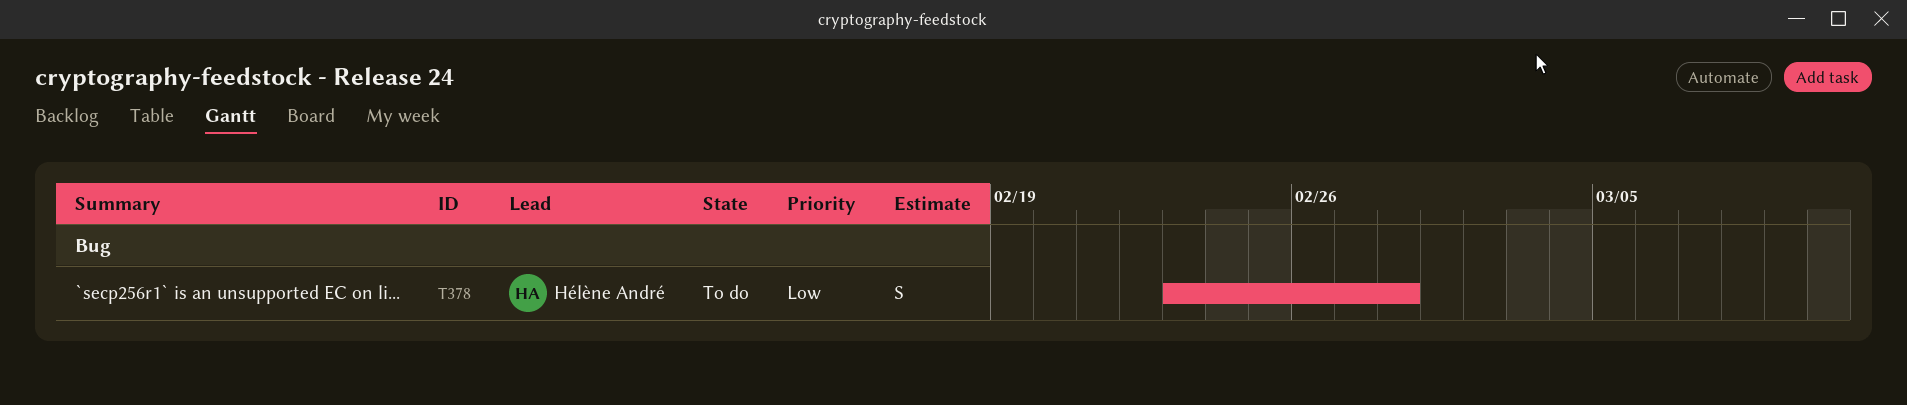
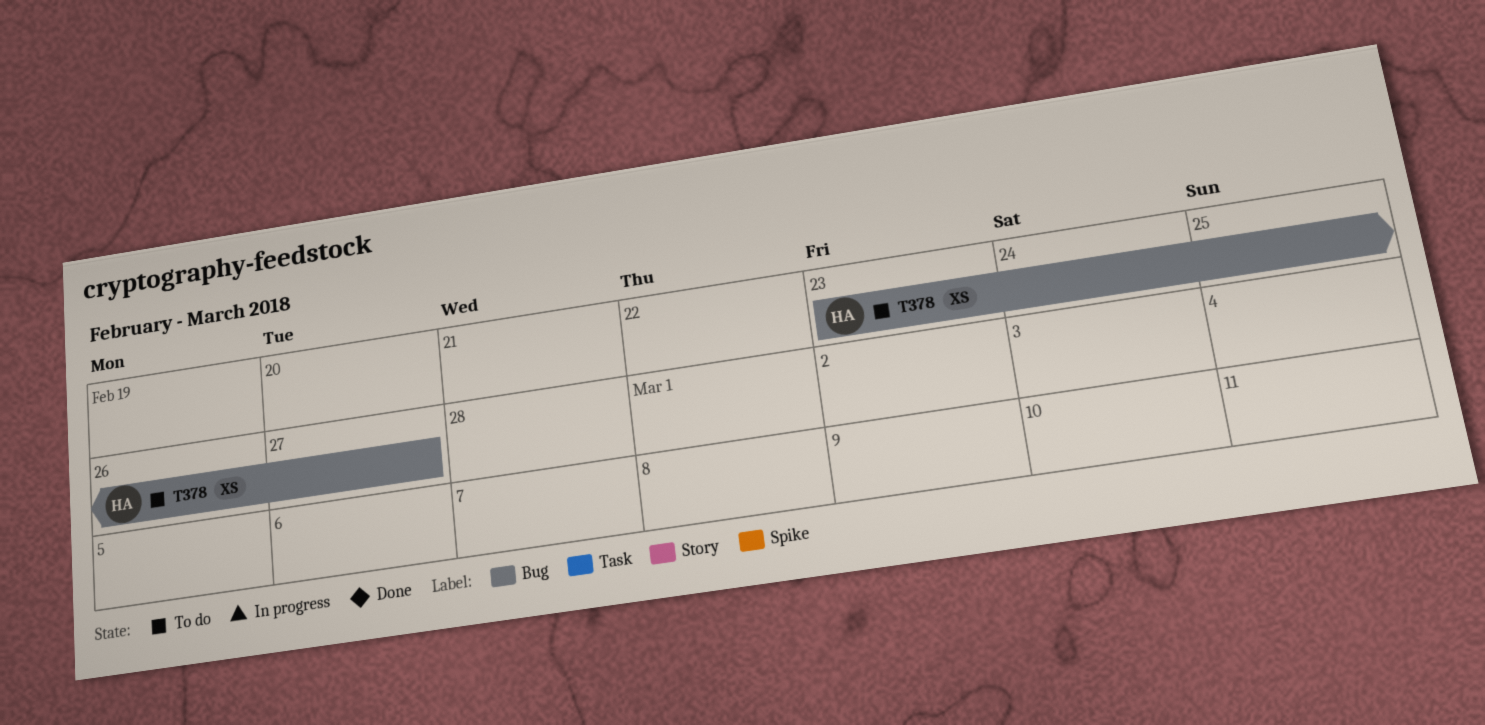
T378, estimate: S -> XS
T378, due: Feb 28 -> Feb 27

